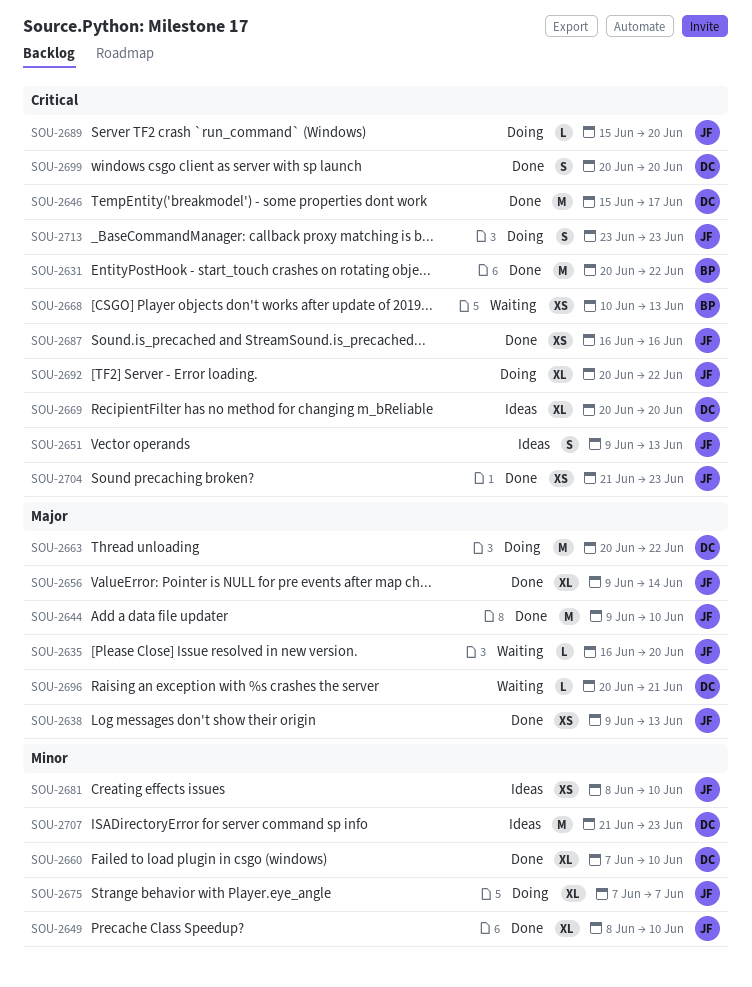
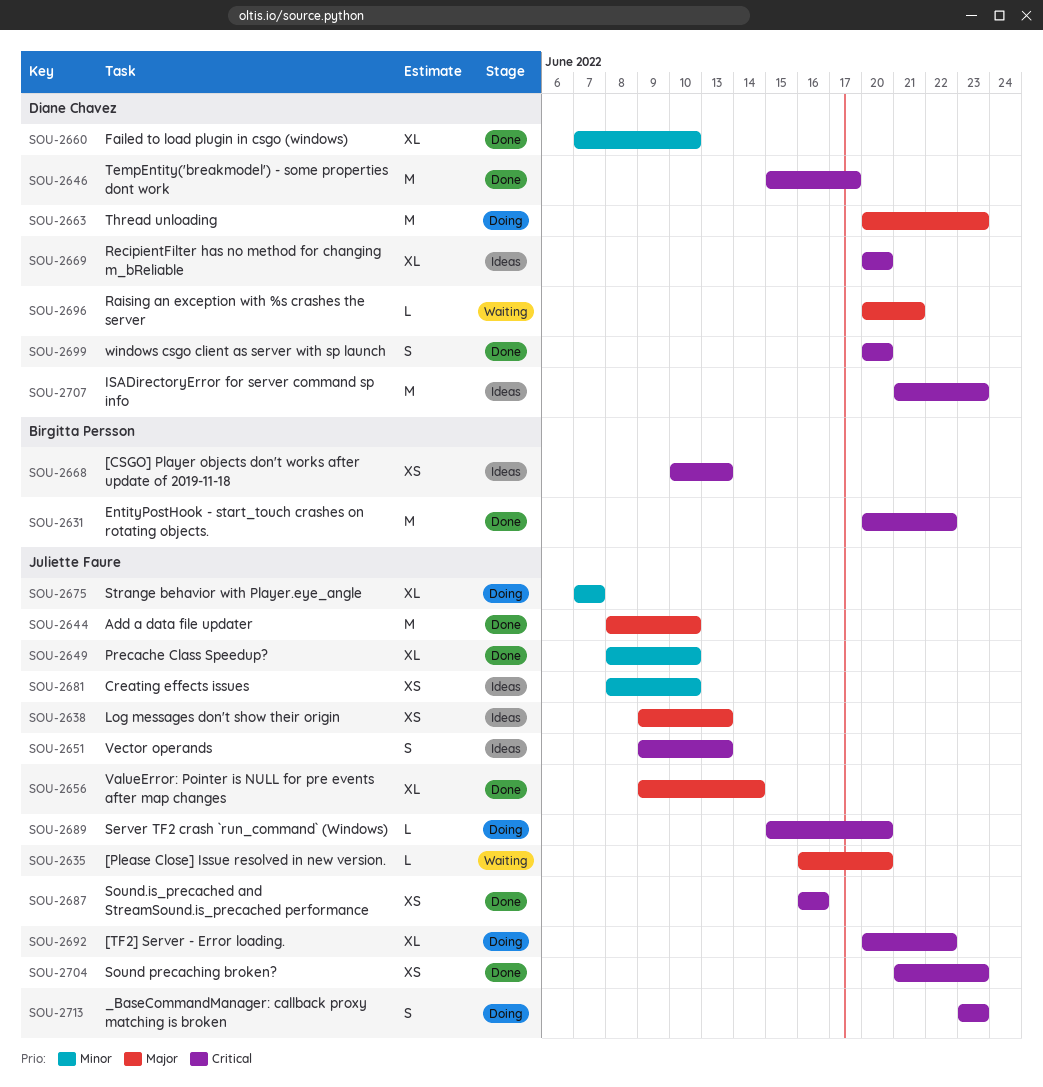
SOU-2638, status: Done -> Ideas
SOU-2644, start: Jun 9 -> Jun 8
SOU-2663, due: Jun 22 -> Jun 23
SOU-2668, status: Waiting -> Ideas
SOU-2707, priority: Minor -> Critical

